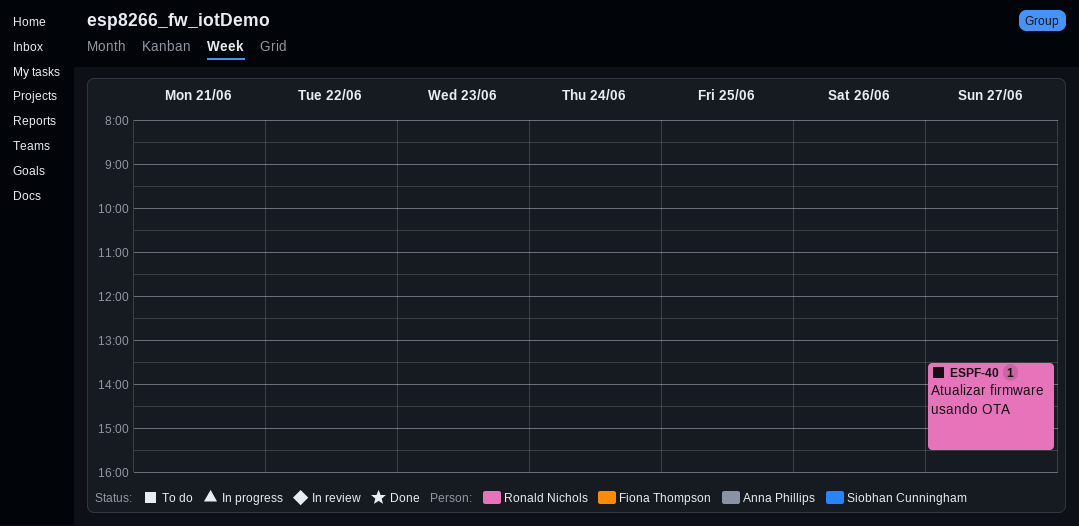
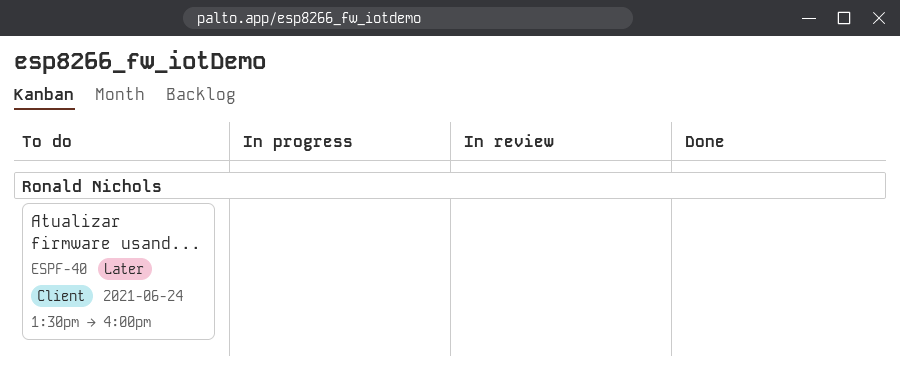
ESPF-40, day: Jun 27 -> Jun 24
ESPF-40, ends: 15:30 -> 16:00

